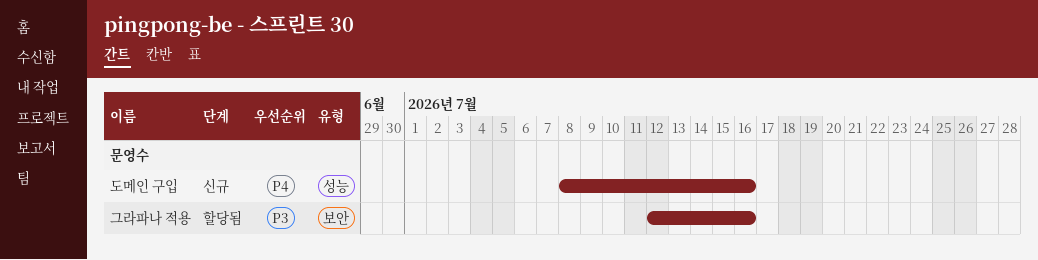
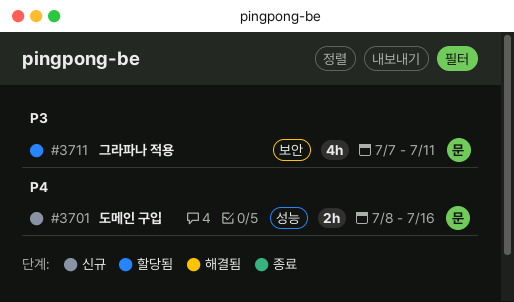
그라파나 적용, start: Jul 12 -> Jul 7
그라파나 적용, due: Jul 16 -> Jul 11

